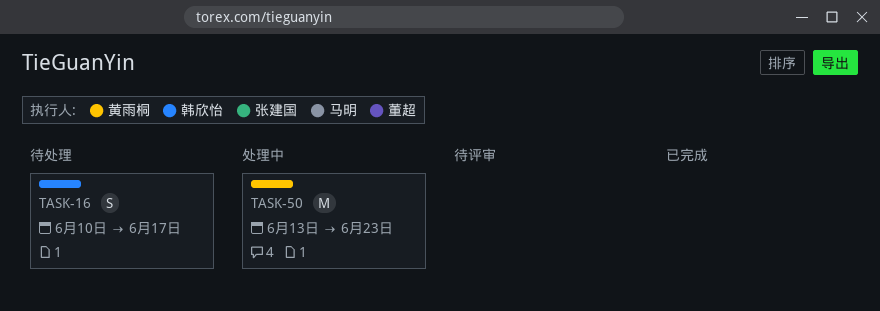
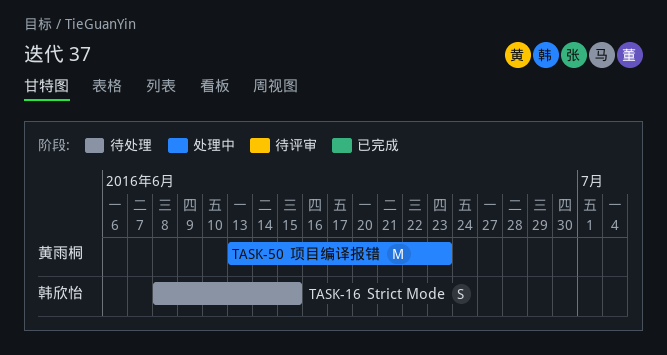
TASK-16, start: Jun 10 -> Jun 8
TASK-16, due: Jun 17 -> Jun 15

